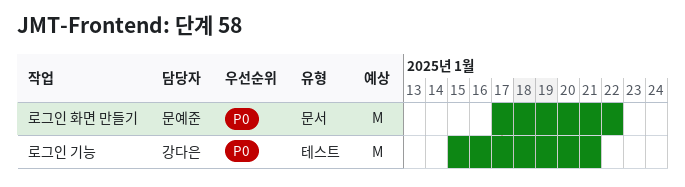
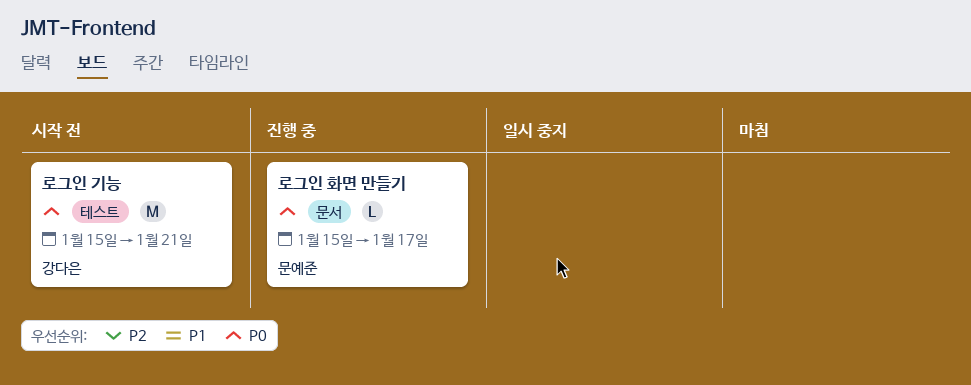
로그인 화면 만들기, estimate: M -> L
로그인 화면 만들기, start: Jan 17 -> Jan 15
로그인 화면 만들기, due: Jan 22 -> Jan 17

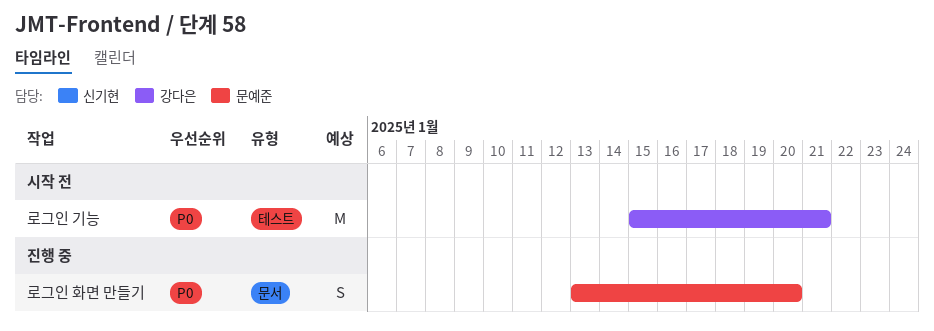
로그인 화면 만들기, estimate: L -> S
로그인 화면 만들기, start: Jan 15 -> Jan 13
로그인 화면 만들기, due: Jan 17 -> Jan 20

